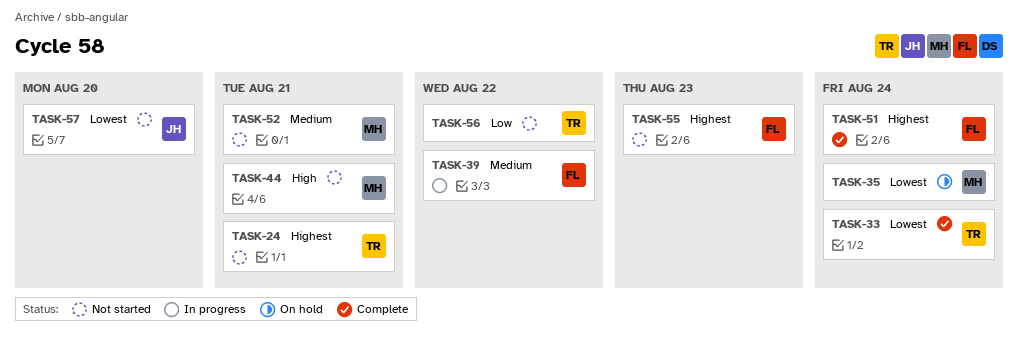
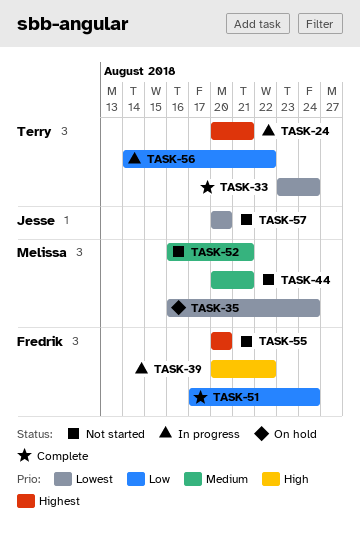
TASK-24, status: Not started -> In progress
TASK-39, priority: Medium -> High
TASK-44, priority: High -> Medium
TASK-51, priority: Highest -> Low
TASK-55, due: Aug 23 -> Aug 20
TASK-56, status: Not started -> In progress

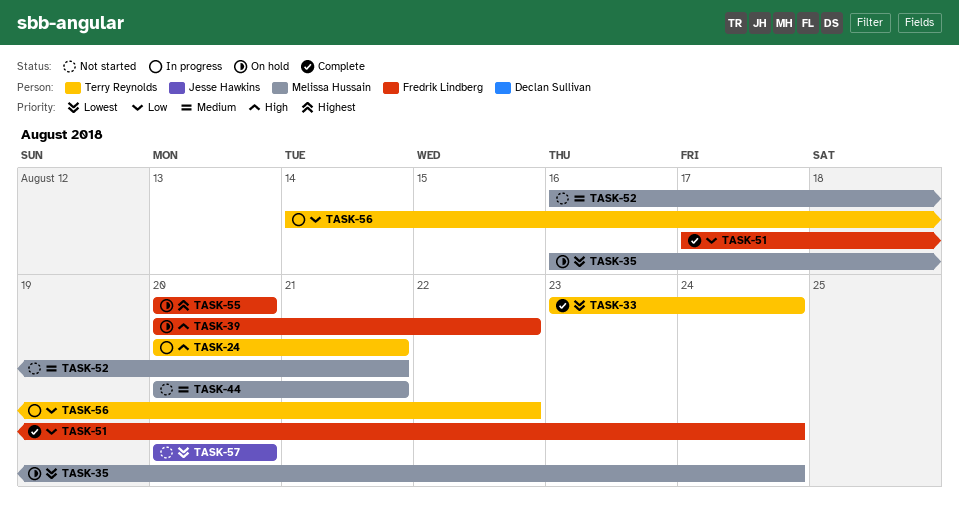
TASK-24, priority: Highest -> High
TASK-39, status: In progress -> On hold
TASK-55, status: Not started -> On hold

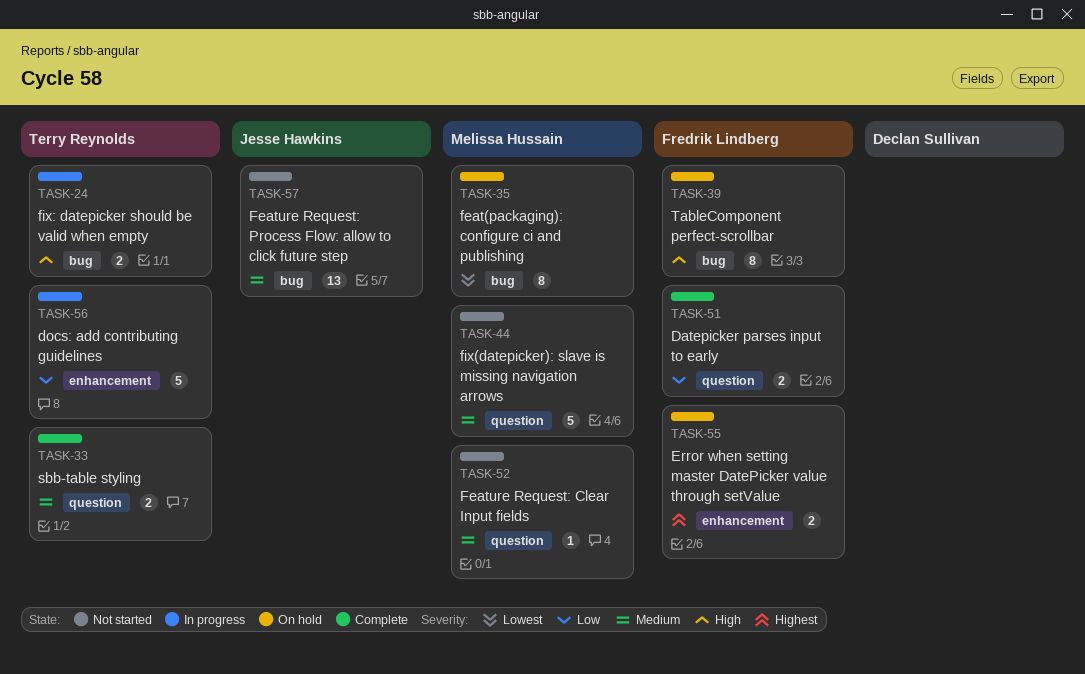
TASK-33, priority: Lowest -> Medium
TASK-57, priority: Lowest -> Medium

